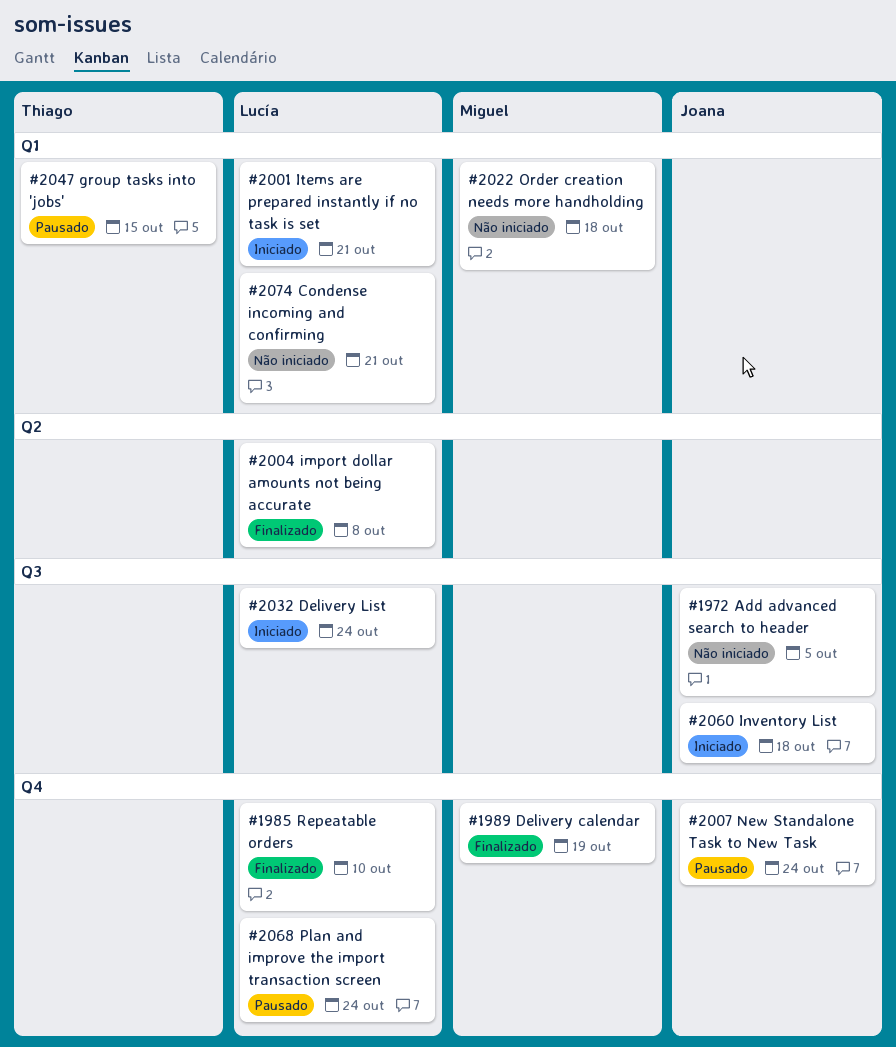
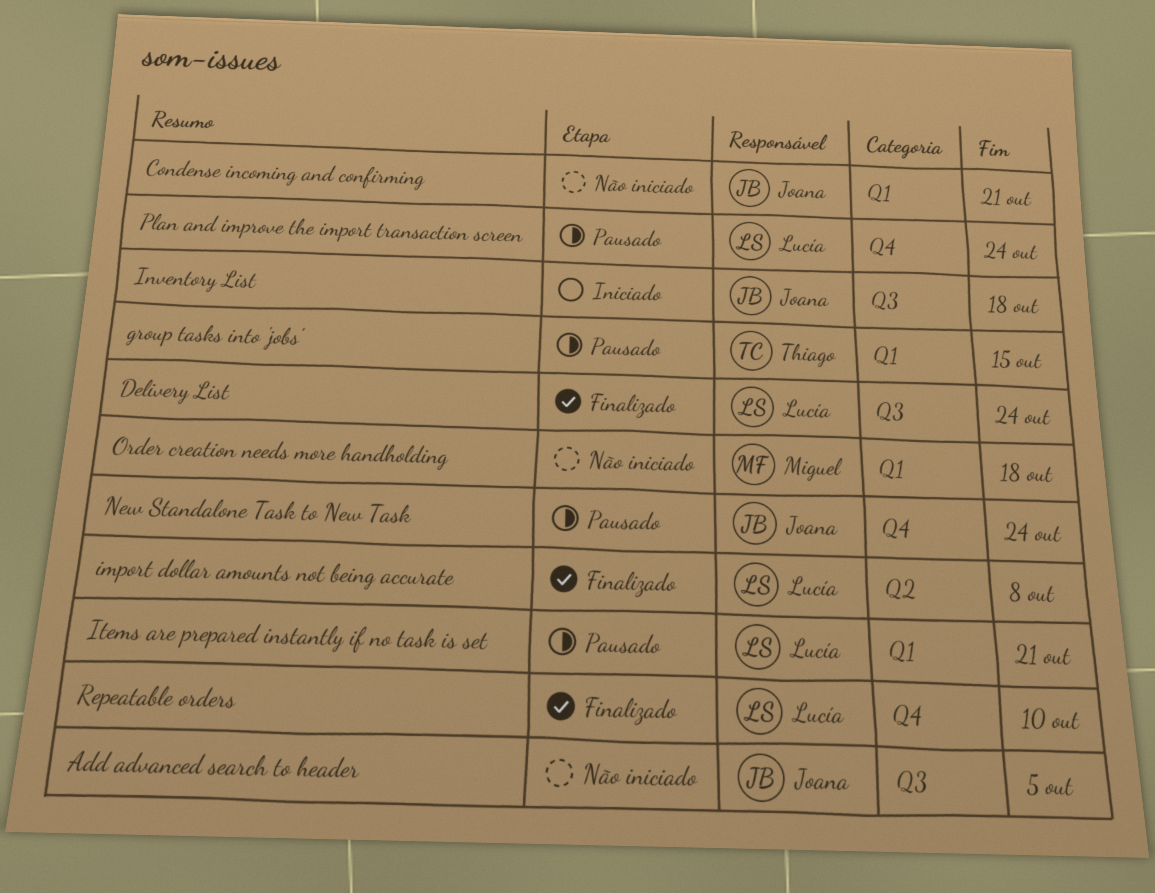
Condense incoming and confirming, owner: Lucía -> Joana
Delivery calendar: present -> none
Delivery List, status: Iniciado -> Finalizado
Items are prepared instantly if no task is set, status: Iniciado -> Pausado

